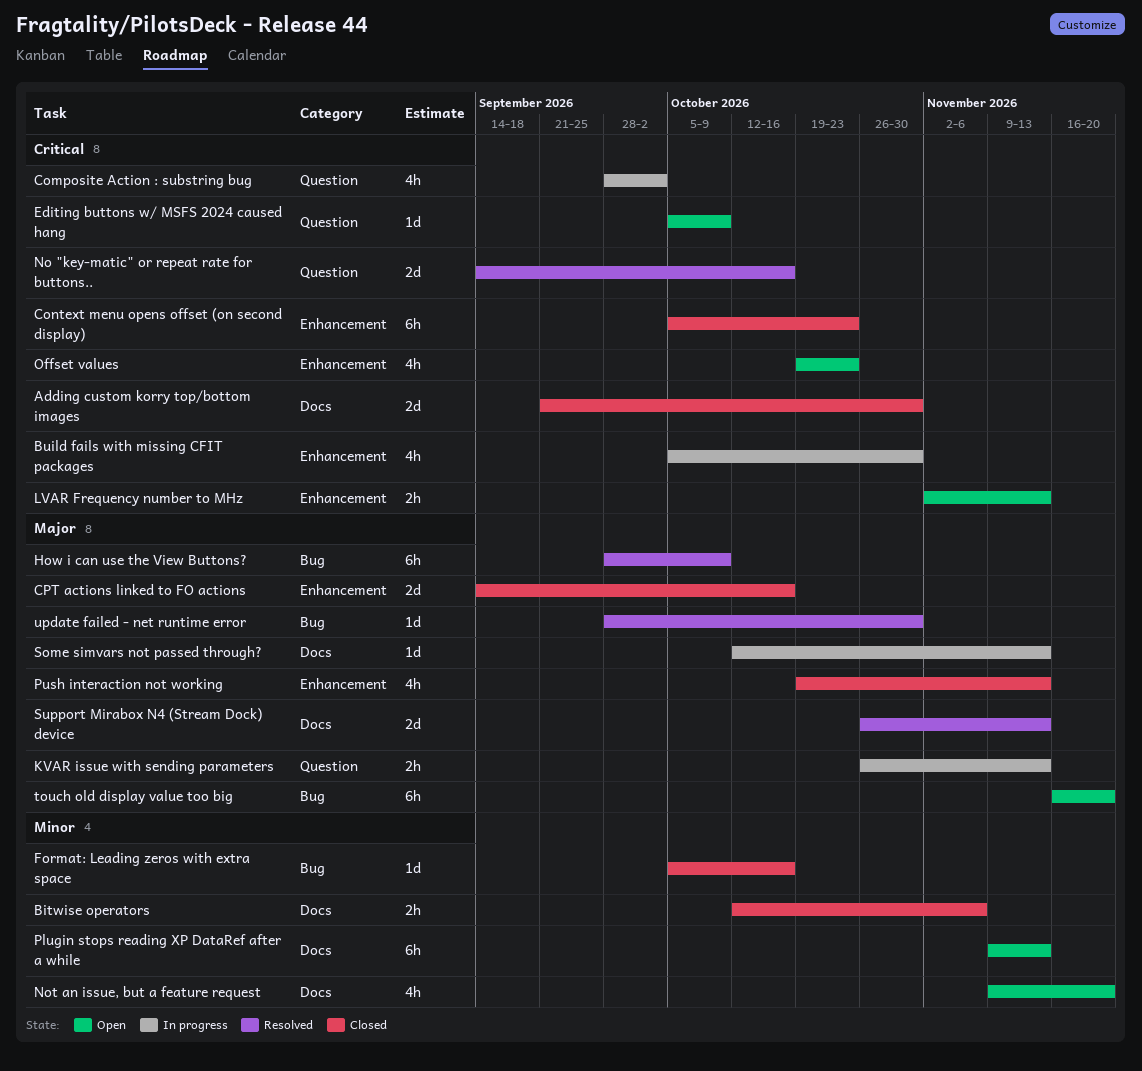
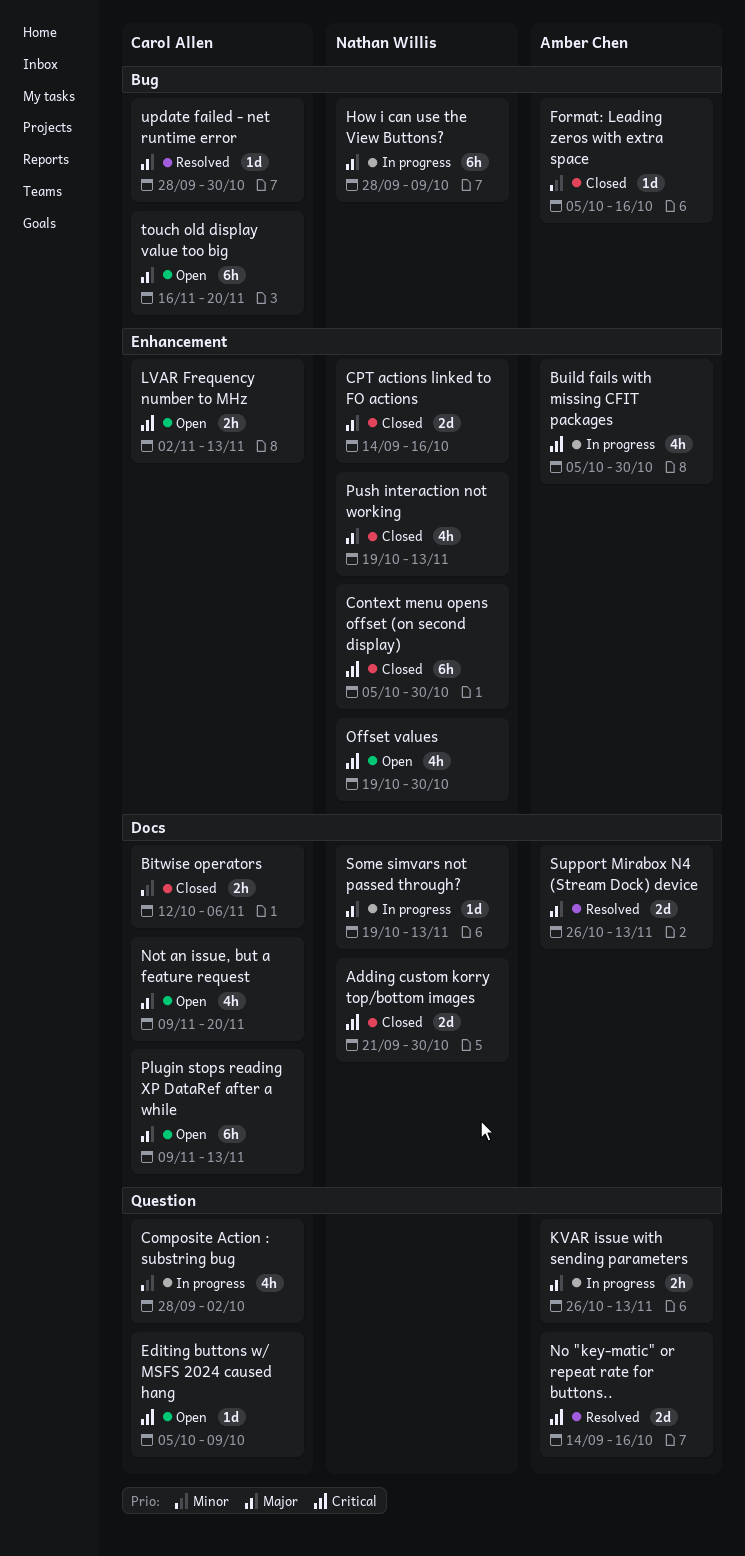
Composite Action : substring bug, priority: Critical -> Minor
Context menu opens offset (on second display), due: Oct 23 -> Oct 30
How i can use the View Buttons?, status: Resolved -> In progress
Not an issue, but a feature request, priority: Minor -> Major
Offset values, due: Oct 23 -> Oct 30
Plugin stops reading XP DataRef after a while, priority: Minor -> Major
Some simvars not passed through?, start: Oct 12 -> Oct 19

